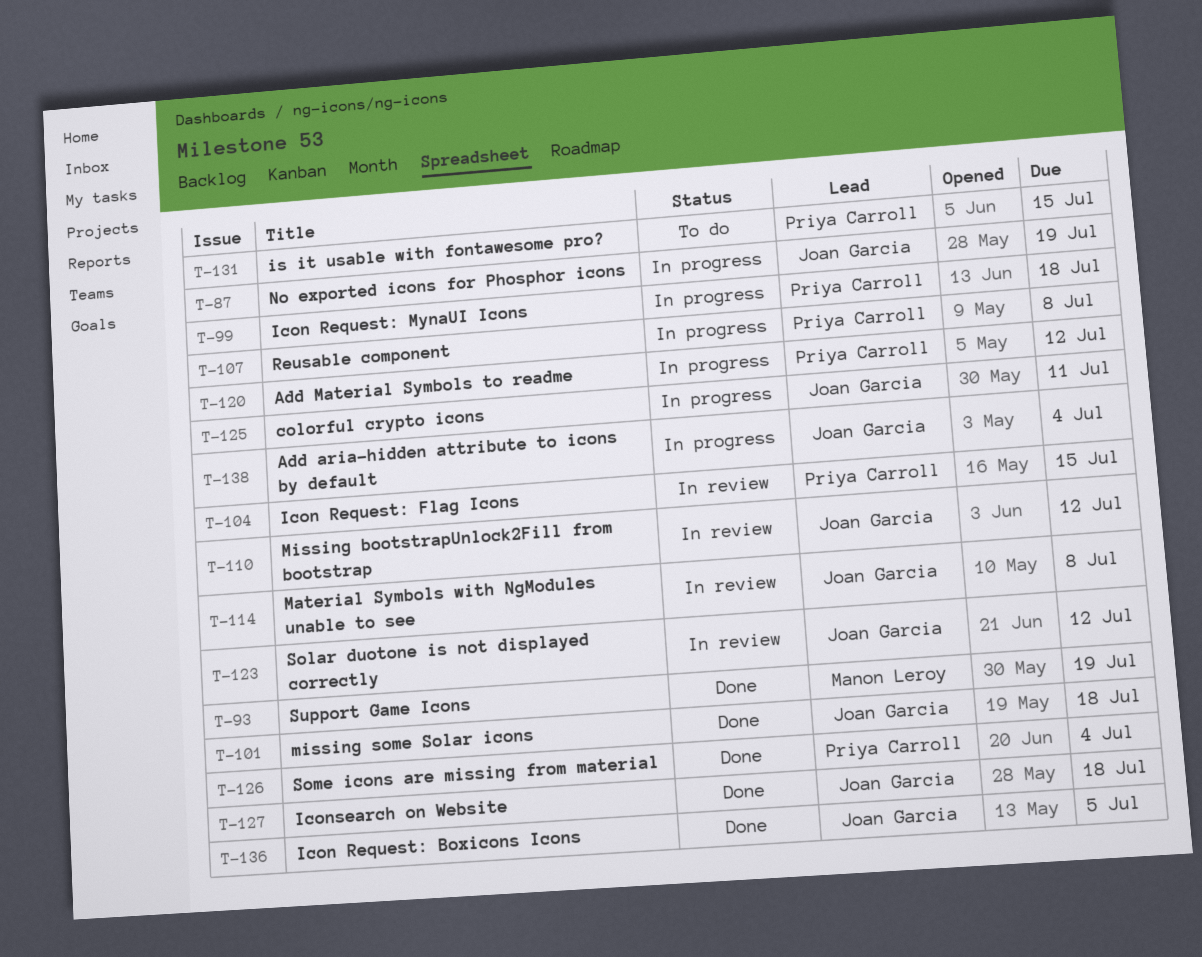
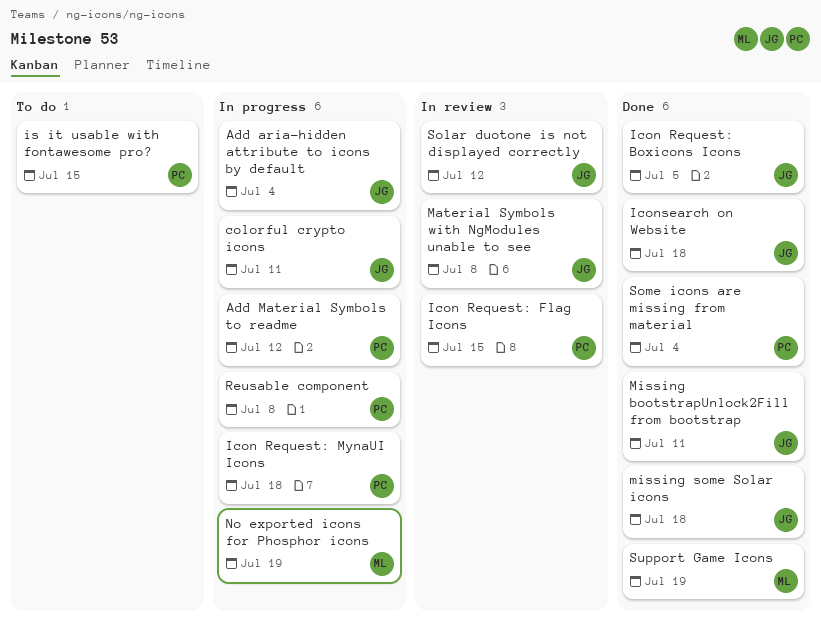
Missing bootstrapUnlock2Fill from bootstrap, status: In review -> Done
Missing bootstrapUnlock2Fill from bootstrap, due: Jul 12 -> Jul 11
No exported icons for Phosphor icons, owner: Joan Garcia -> Manon Leroy

